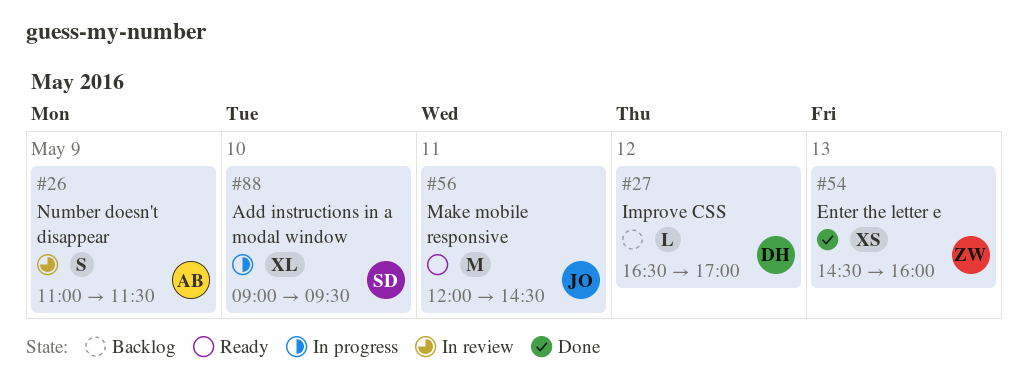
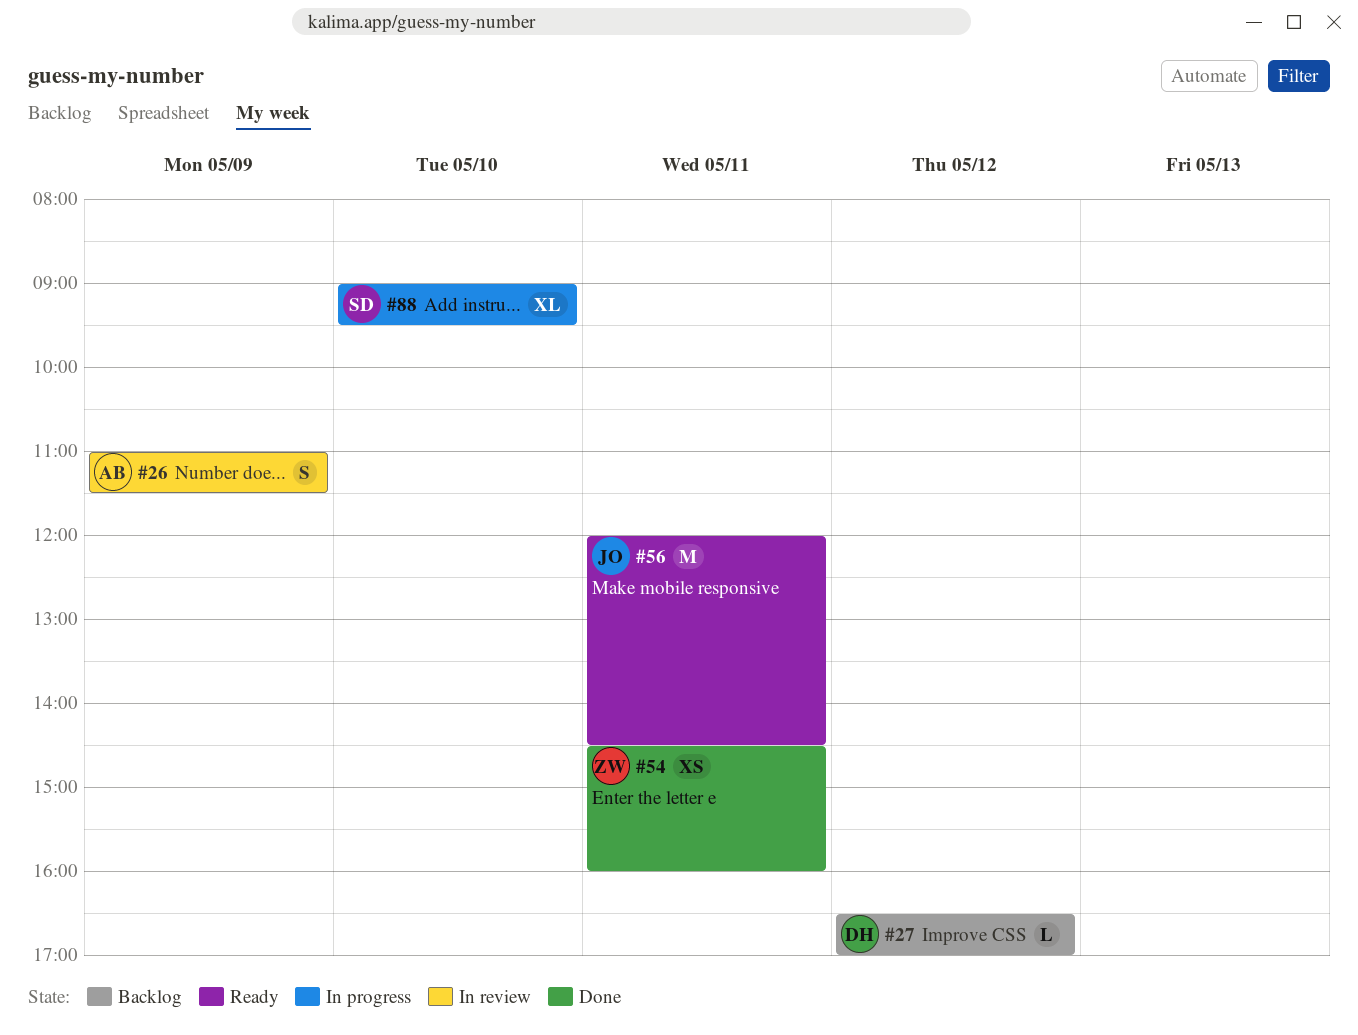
#54, day: May 13 -> May 11

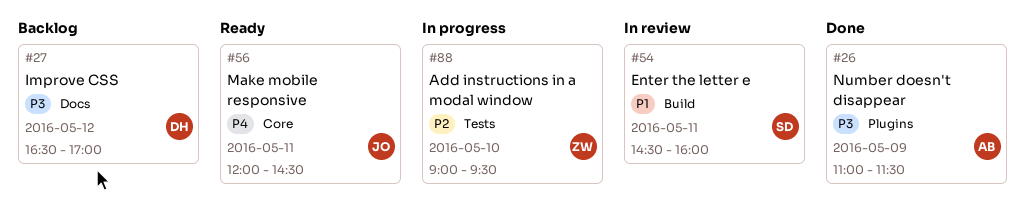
#26, status: In review -> Done
#54, status: Done -> In review
#54, owner: ZW -> SD
#88, owner: SD -> ZW

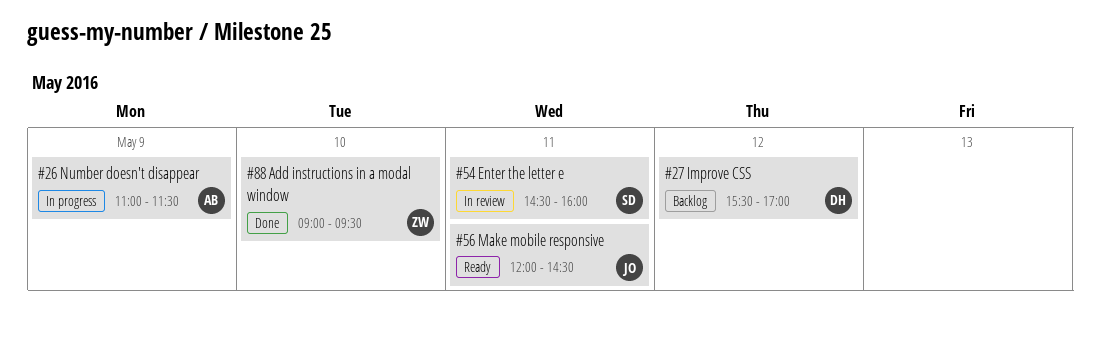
#26, status: Done -> In progress
#27, begins: 16:30 -> 15:30
#88, status: In progress -> Done

